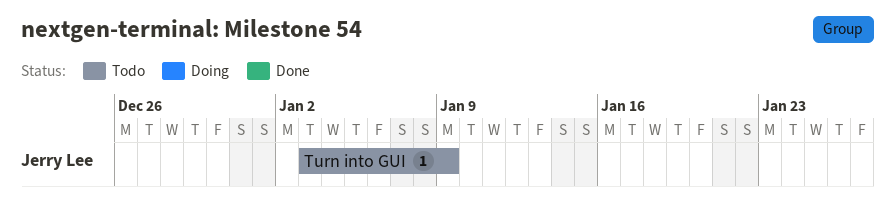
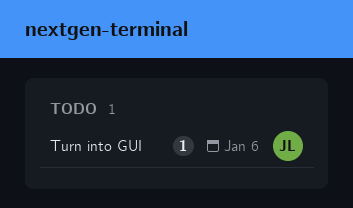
Turn into GUI, due: Jan 9 -> Jan 6

